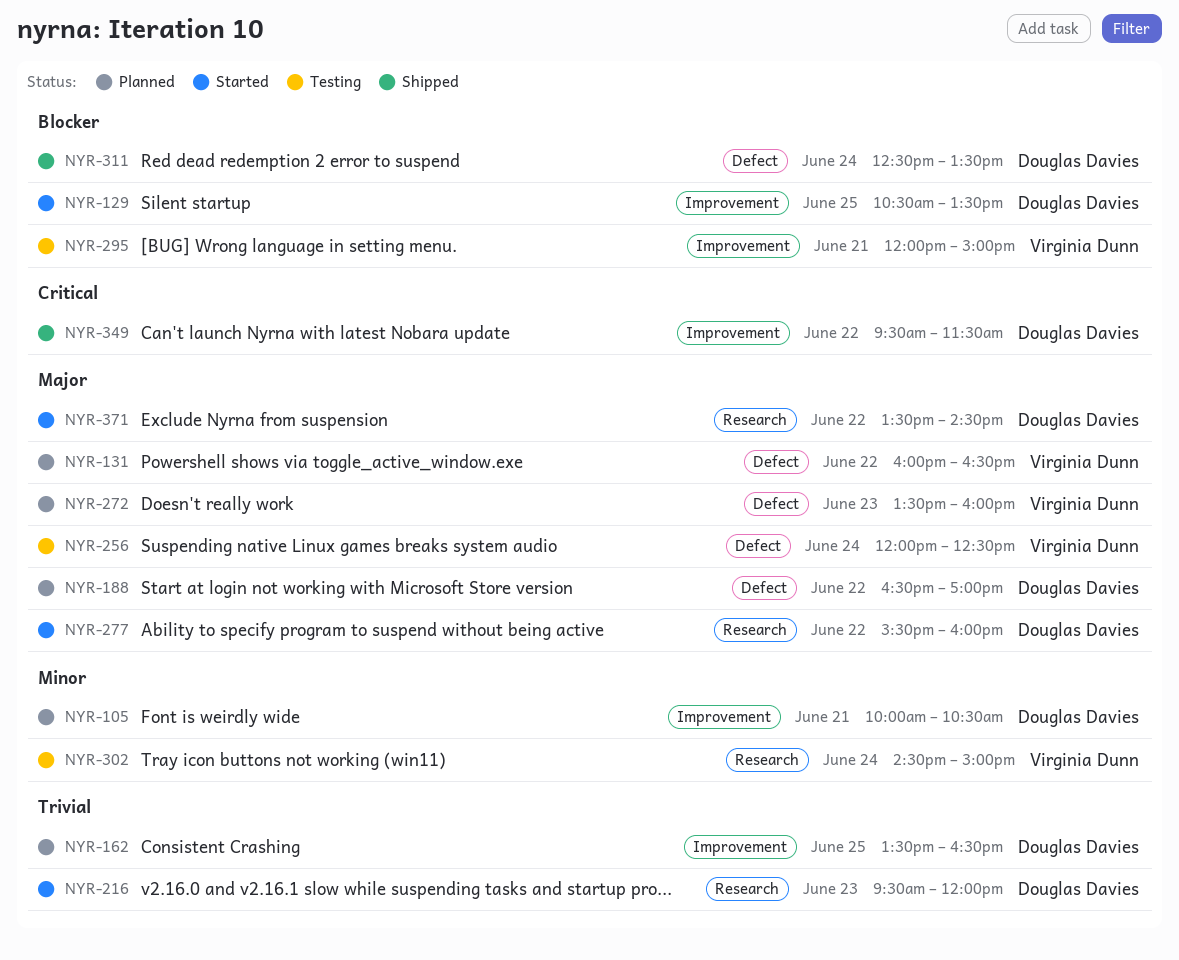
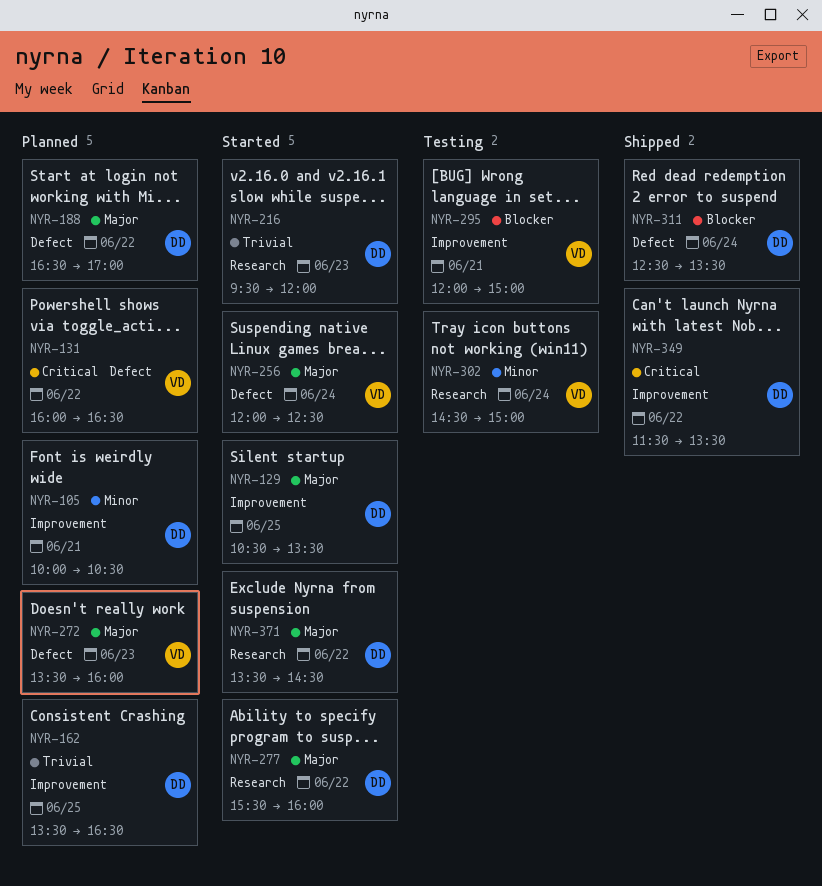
NYR-129, priority: Blocker -> Major
NYR-131, priority: Major -> Critical
NYR-256, status: Testing -> Started
NYR-349, begins: 09:30 -> 11:30
NYR-349, ends: 11:30 -> 13:30

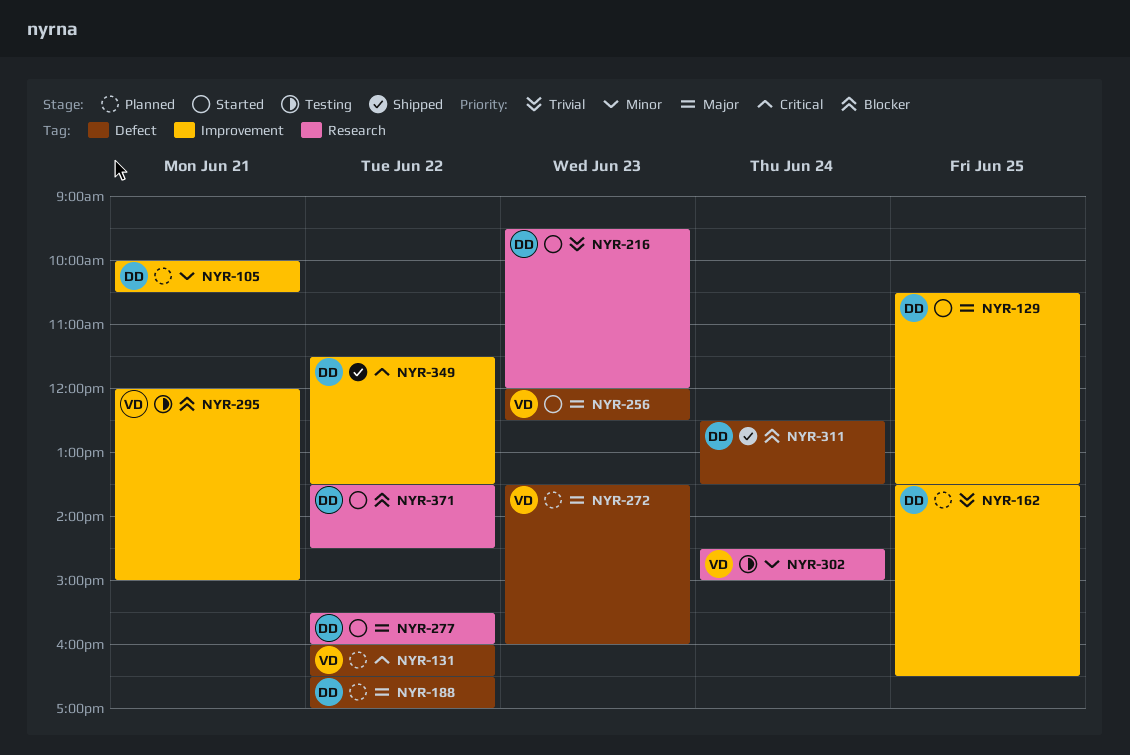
NYR-256, day: Jun 24 -> Jun 23
NYR-371, priority: Major -> Blocker

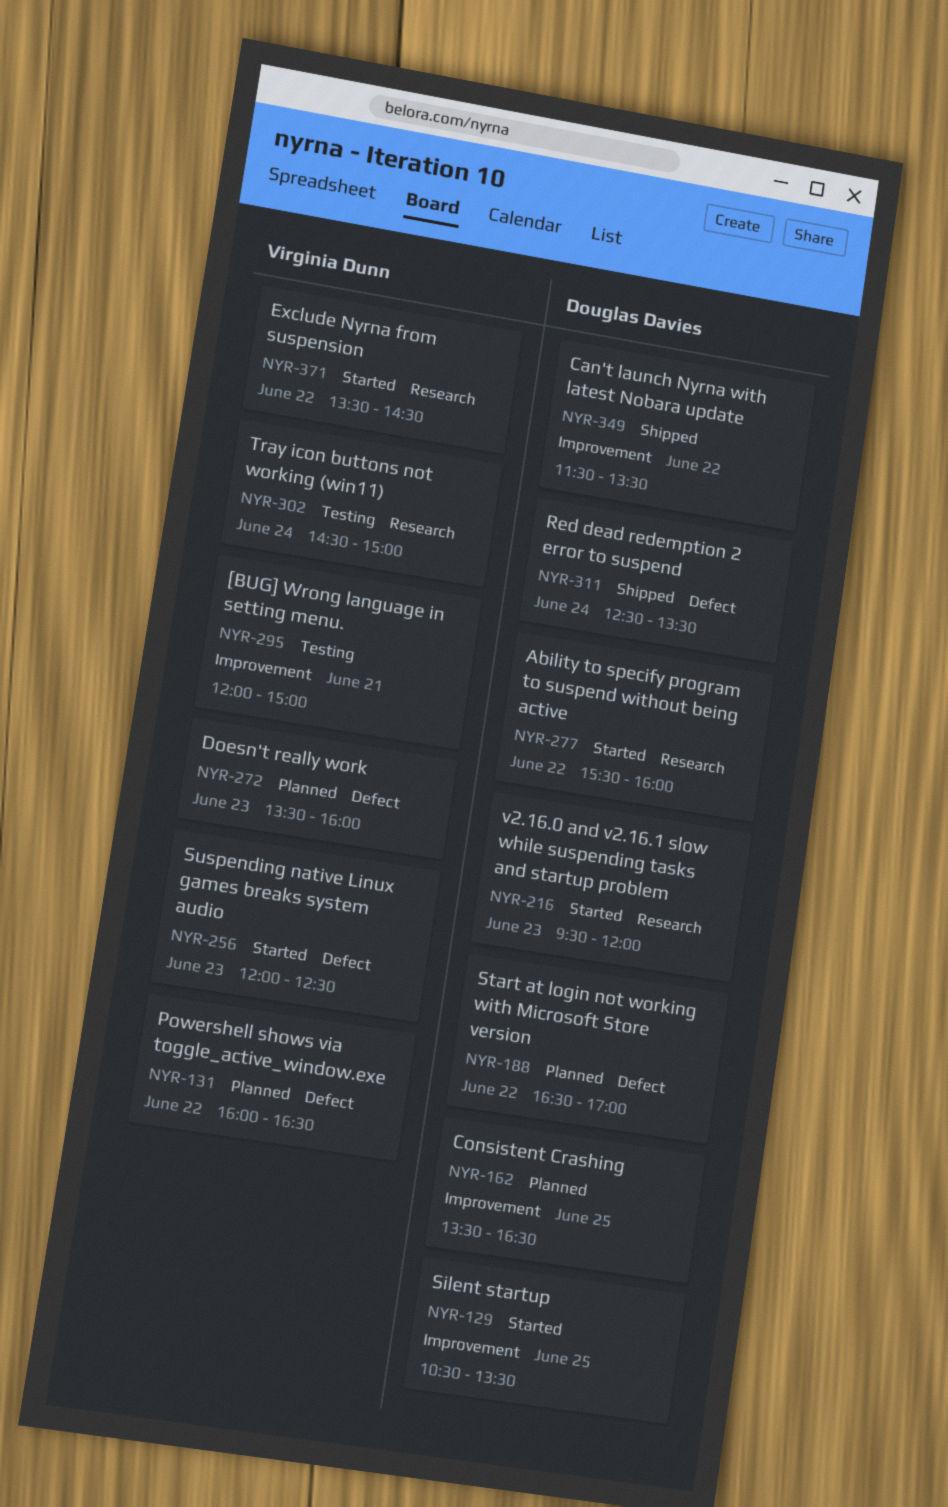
NYR-105: present -> none
NYR-371, owner: Douglas Davies -> Virginia Dunn

